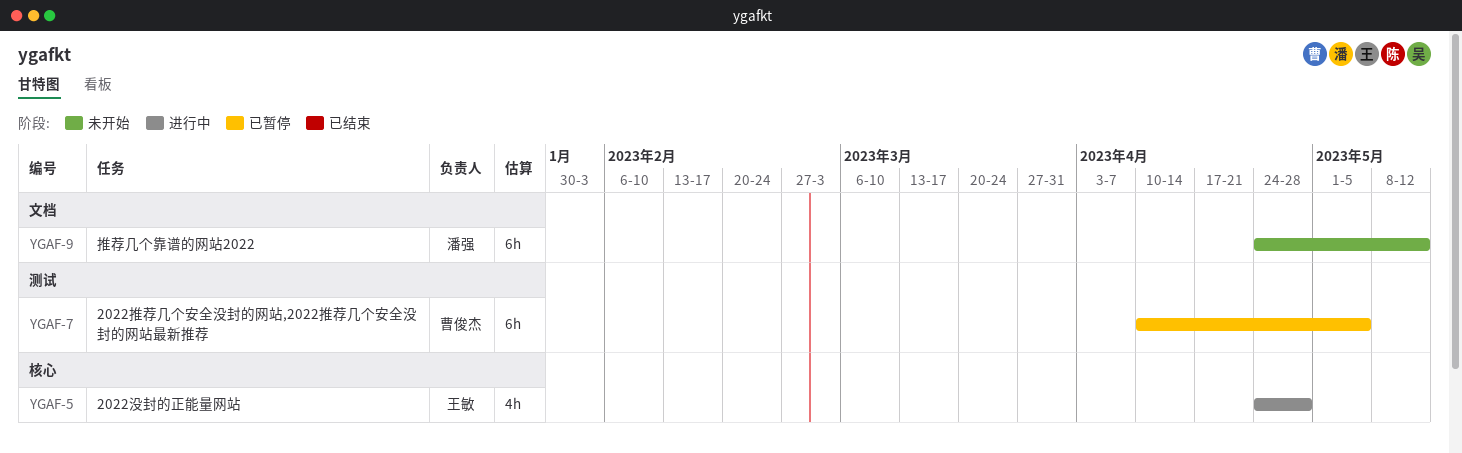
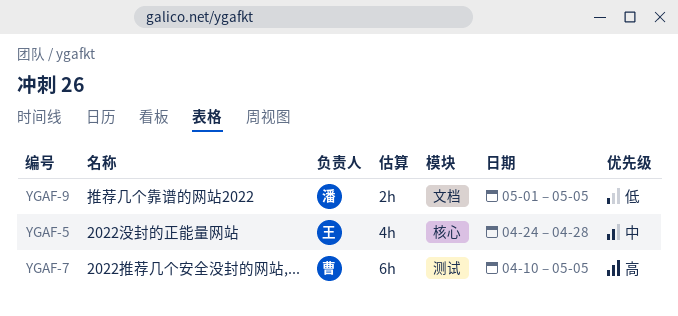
YGAF-9, estimate: 6h -> 2h
YGAF-9, start: Apr 24 -> May 1
YGAF-9, due: May 12 -> May 5

